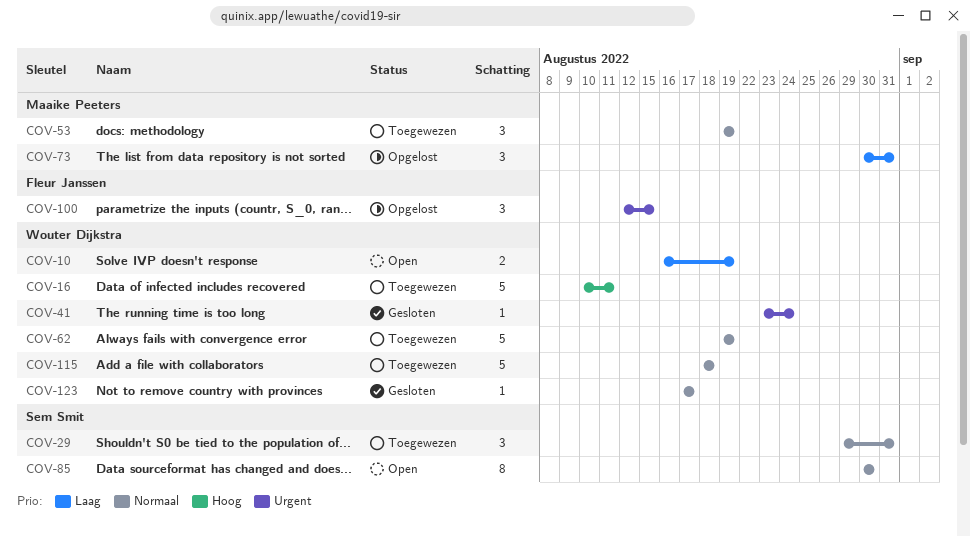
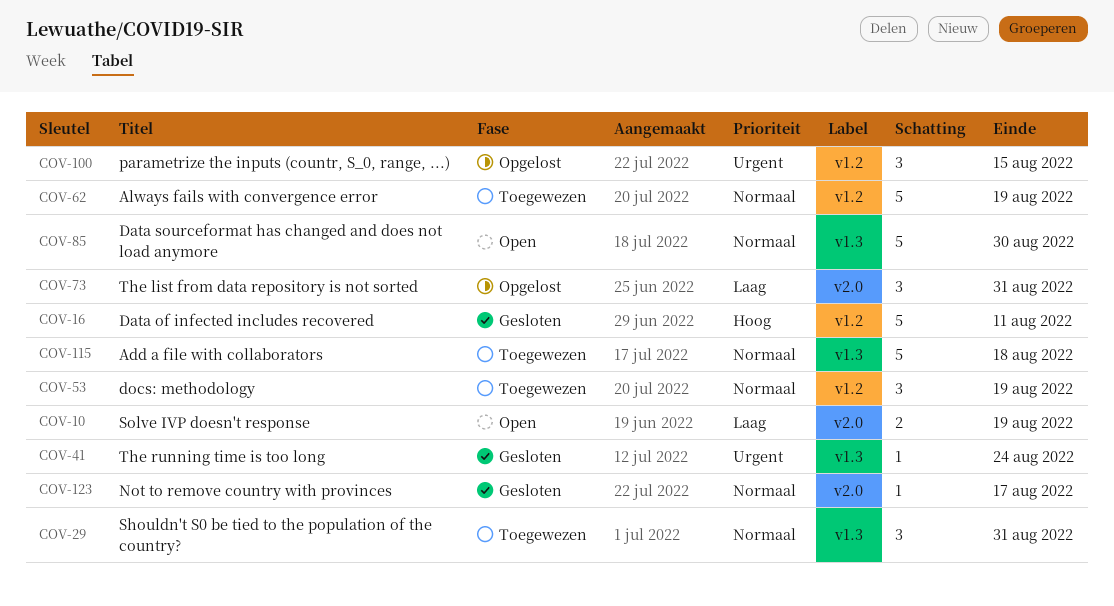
COV-16, status: Toegewezen -> Gesloten
COV-85, estimate: 8 -> 5

